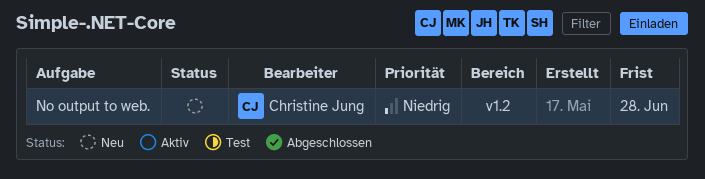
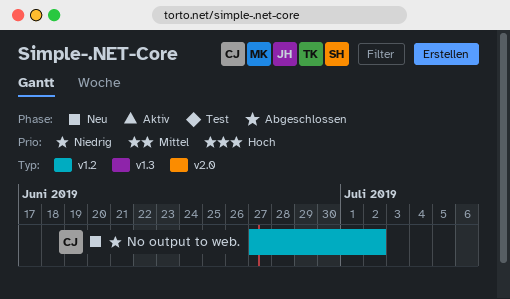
No output to web., due: Jun 28 -> Jul 2

